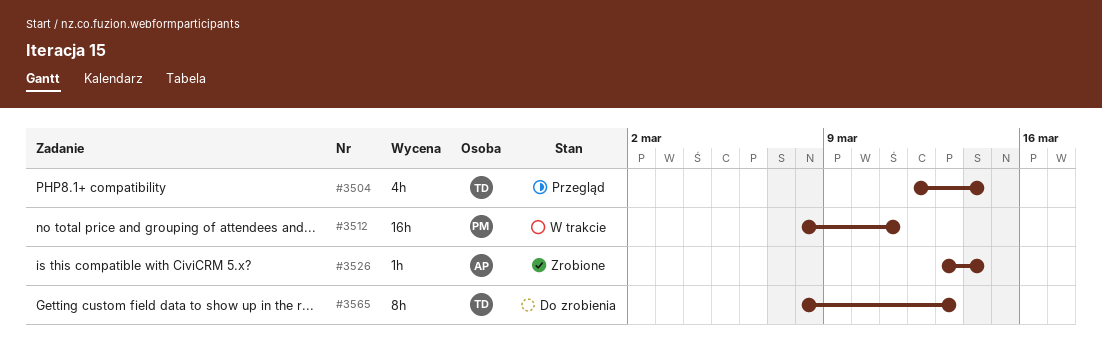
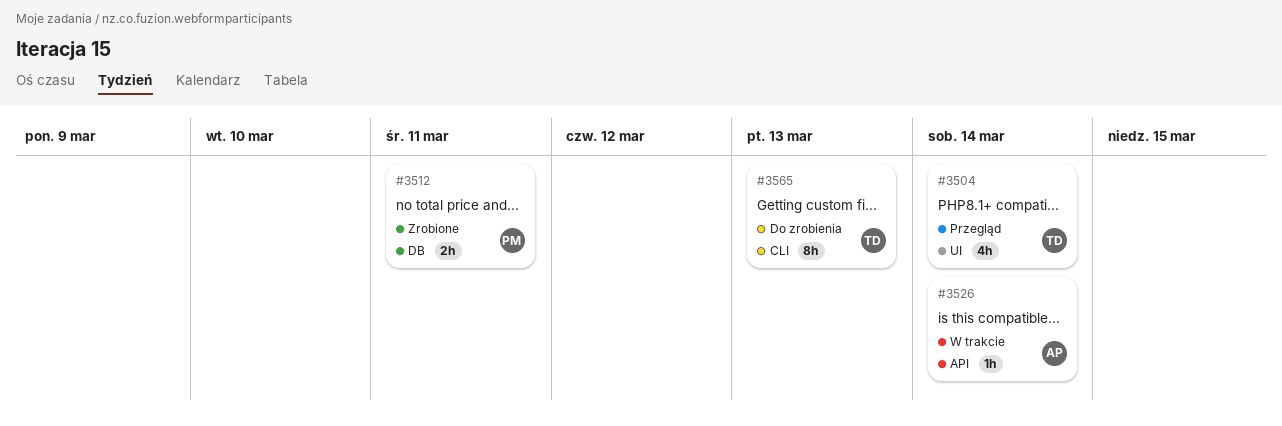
#3512, status: W trakcie -> Zrobione
#3512, estimate: 16h -> 2h
#3526, status: Zrobione -> W trakcie

